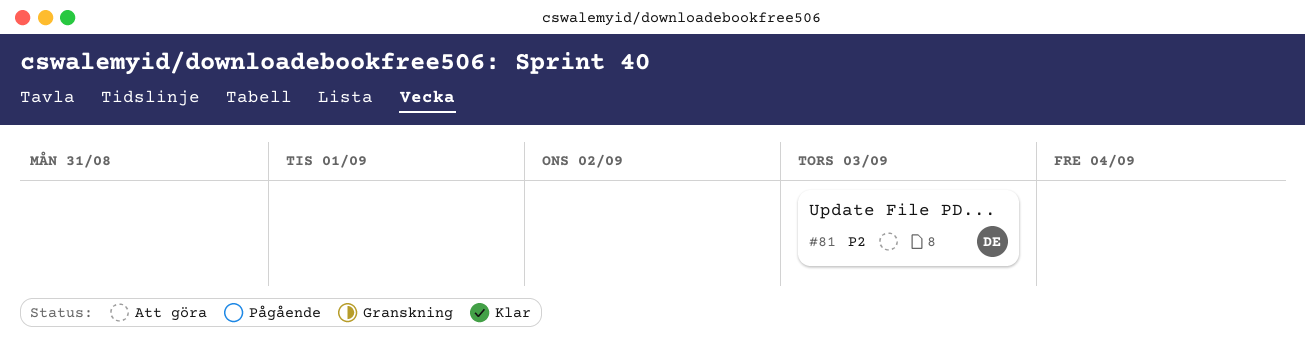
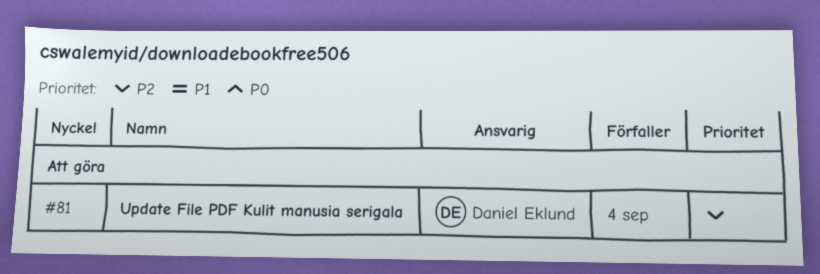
#81, due: Sep 3 -> Sep 4

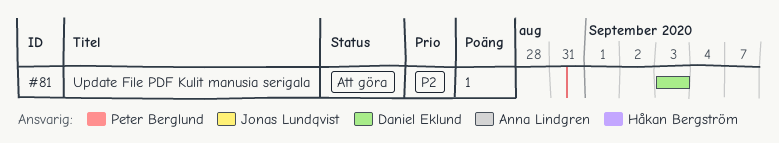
#81, due: Sep 4 -> Sep 3

